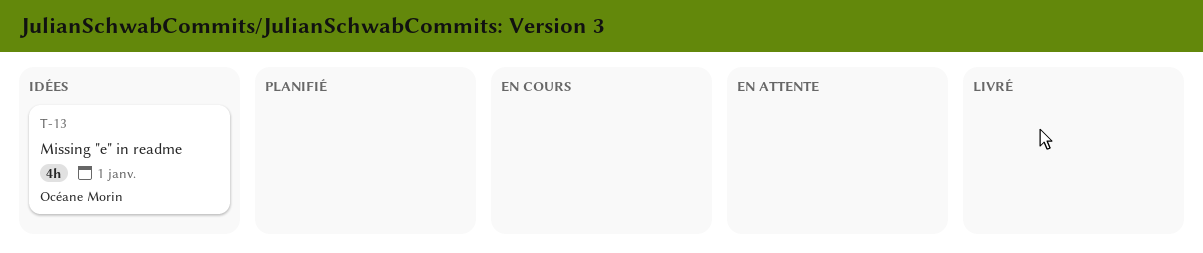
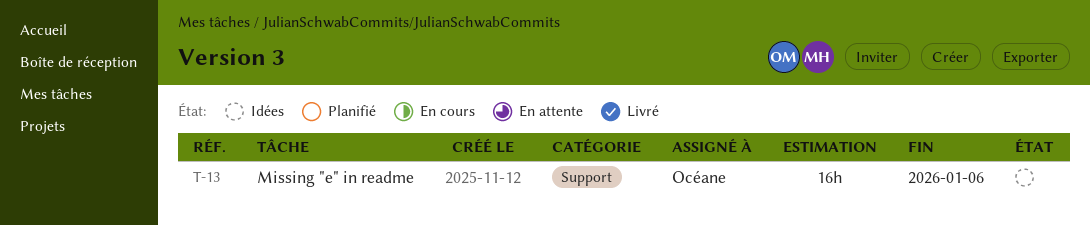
T-13, estimate: 4h -> 16h
T-13, due: Jan 1 -> Jan 6

